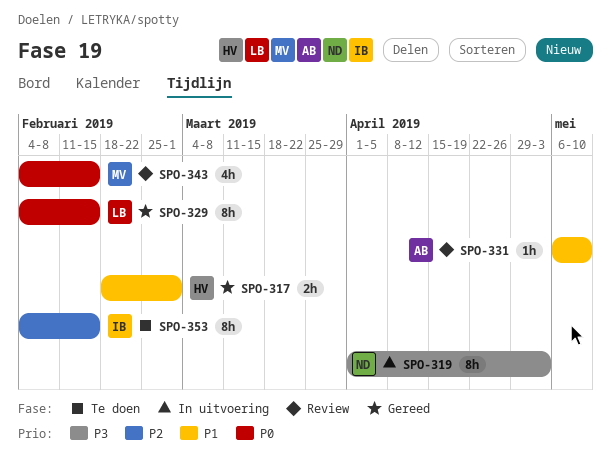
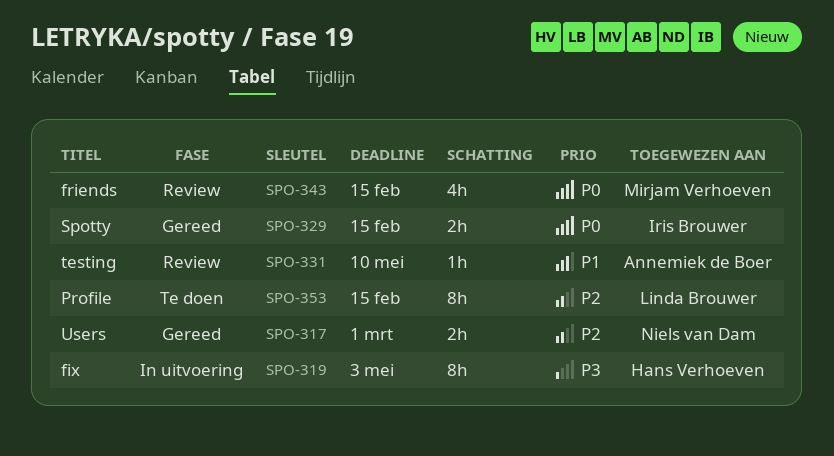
SPO-317, owner: Hans Verhoeven -> Niels van Dam
SPO-317, priority: P1 -> P2
SPO-319, owner: Niels van Dam -> Hans Verhoeven
SPO-329, owner: Linda Brouwer -> Iris Brouwer
SPO-329, estimate: 8h -> 2h
SPO-353, owner: Iris Brouwer -> Linda Brouwer

